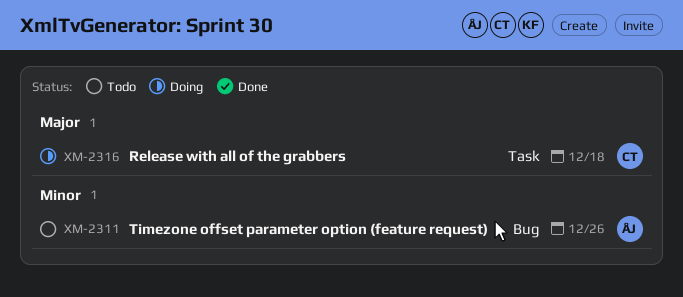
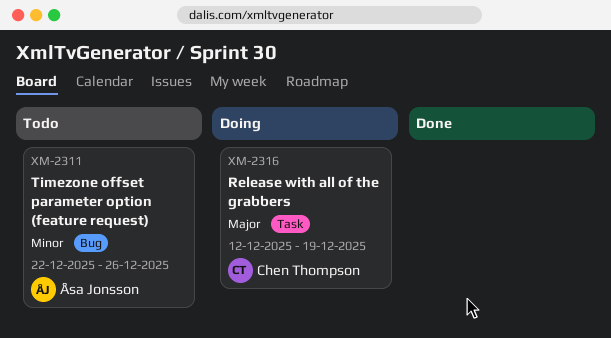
XM-2316, due: Dec 18 -> Dec 19

